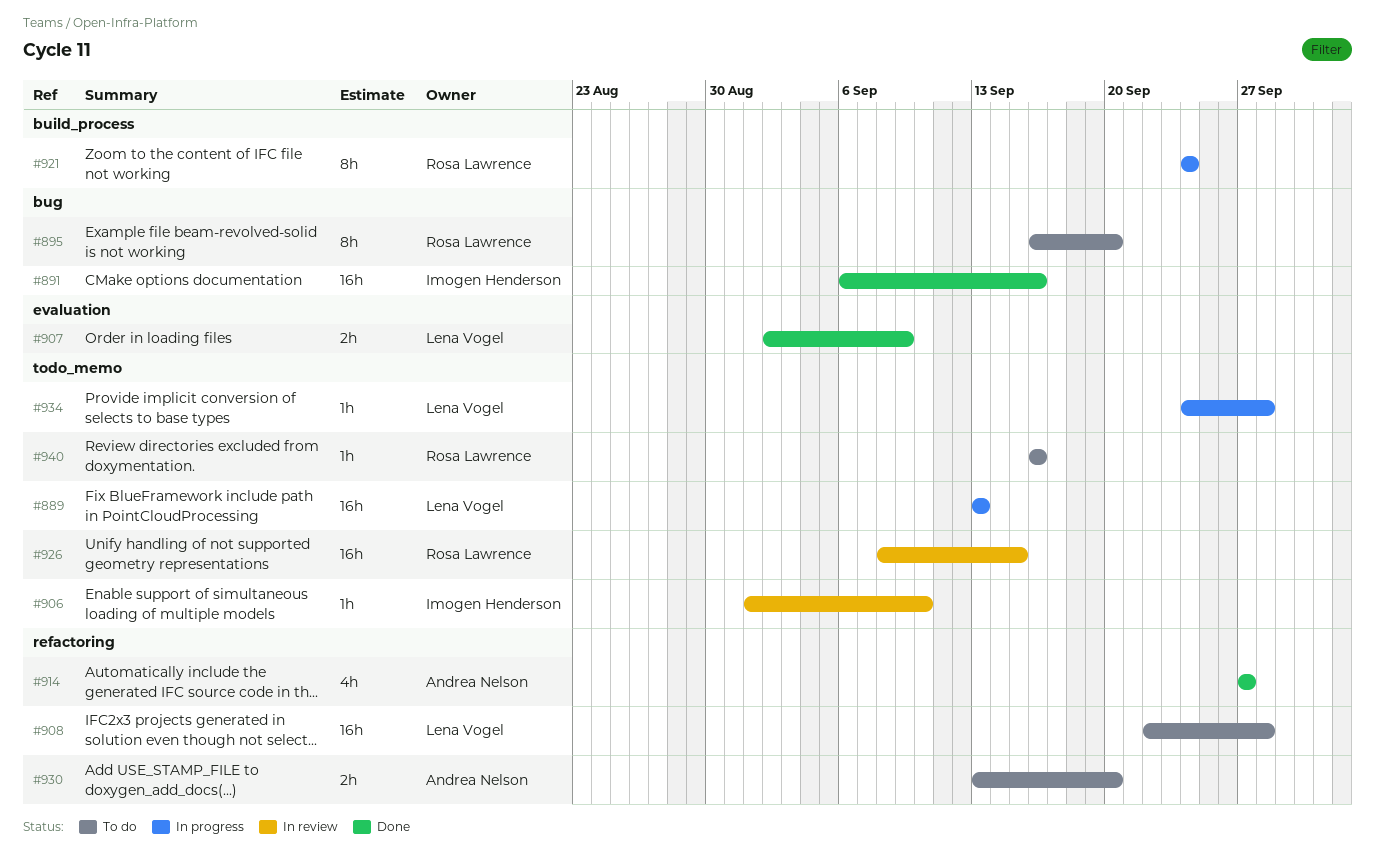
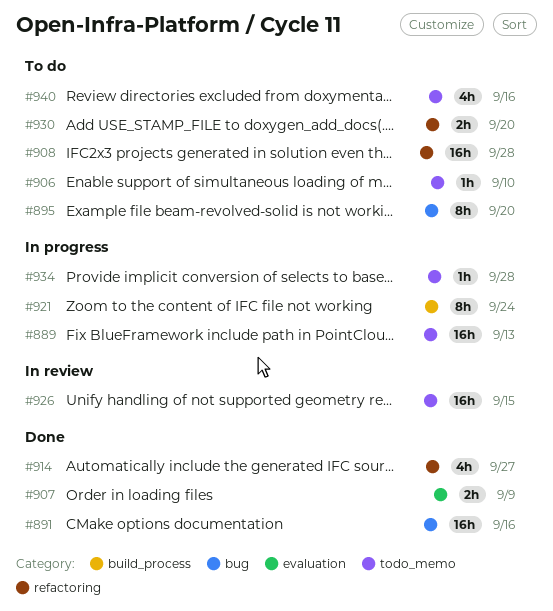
#906, status: In review -> To do
#940, estimate: 1h -> 4h

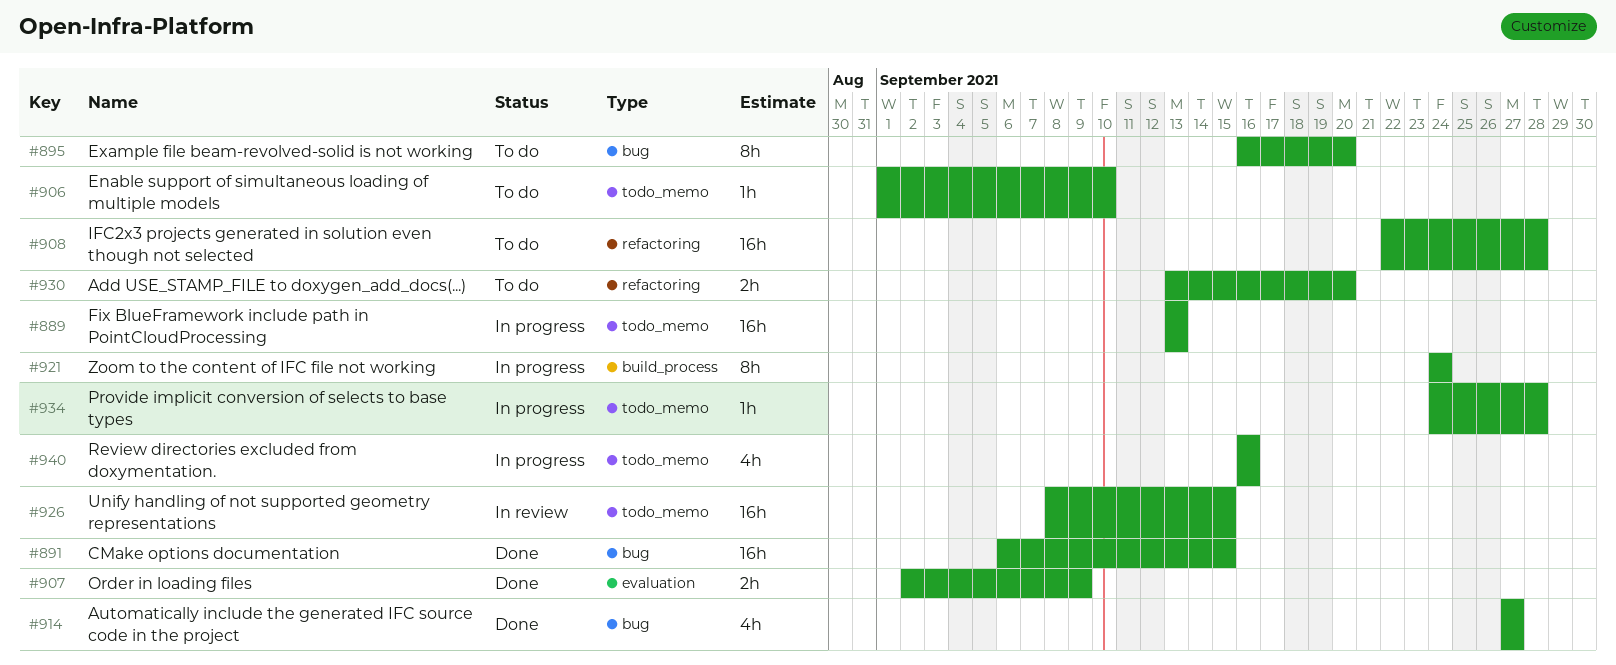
#891, due: Sep 16 -> Sep 15
#914, label: refactoring -> bug
#940, status: To do -> In progress

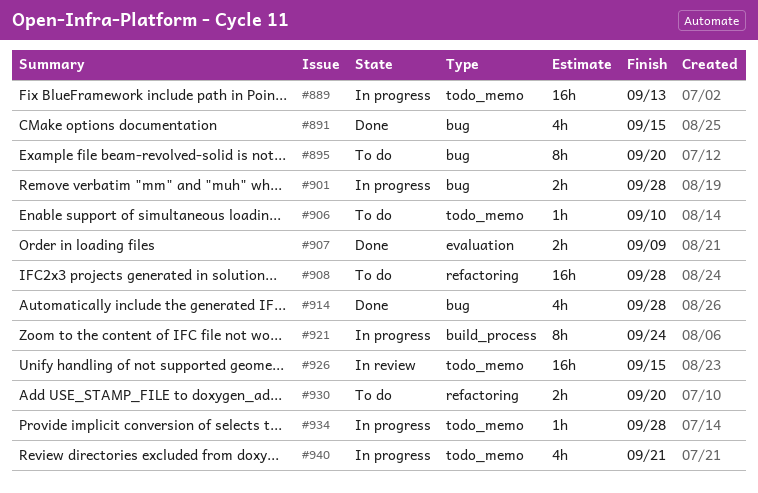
#891, estimate: 16h -> 4h
#901: none -> present
#914, due: Sep 27 -> Sep 28
#940, due: Sep 16 -> Sep 21

